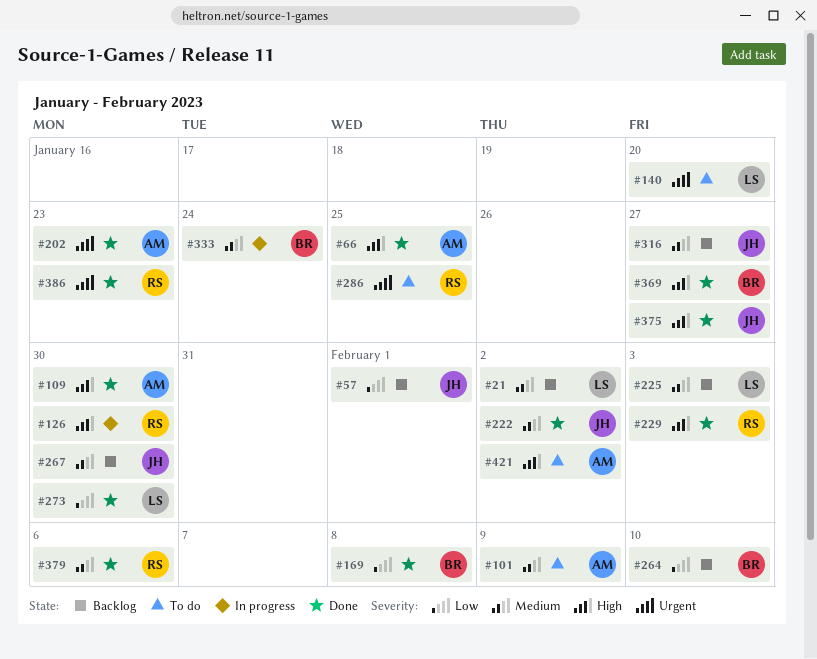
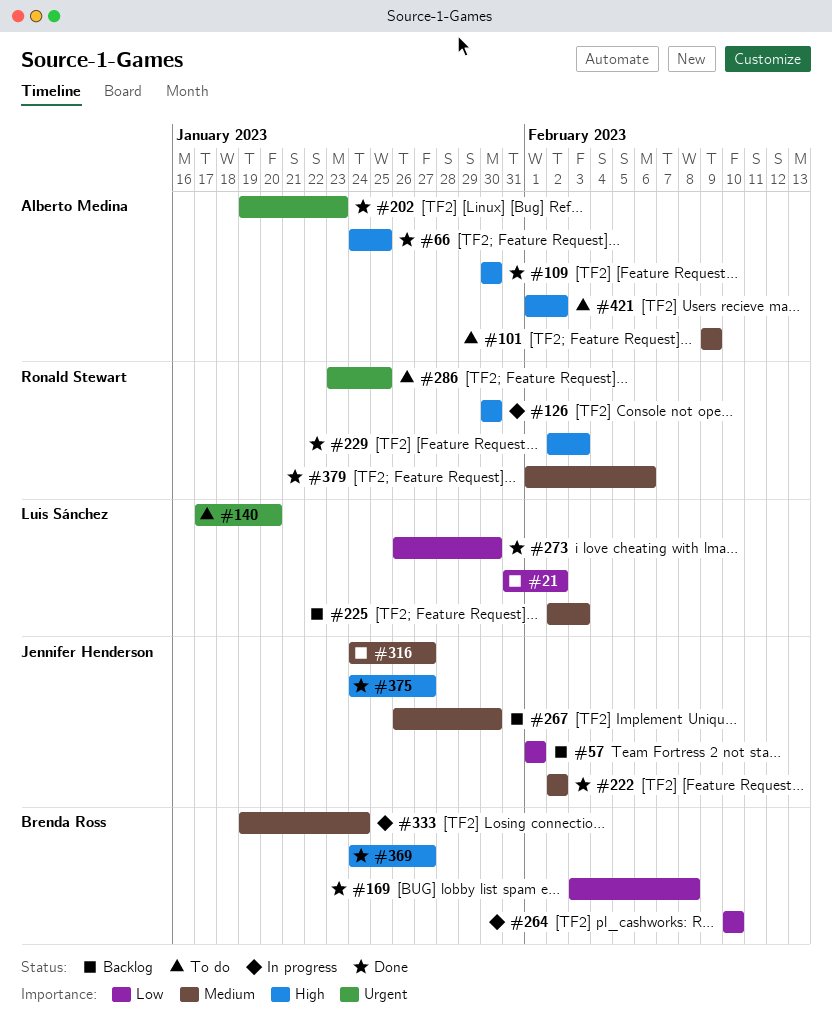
#21, priority: Medium -> Low
#264, status: Backlog -> In progress
#386: present -> none

